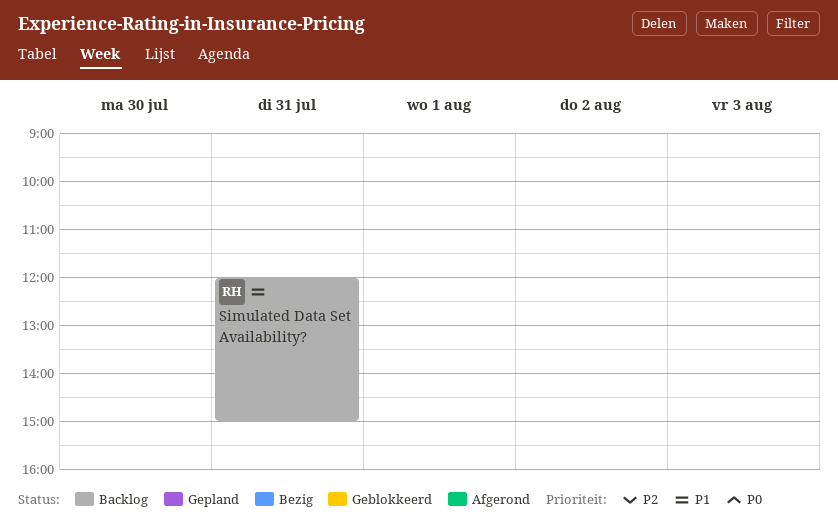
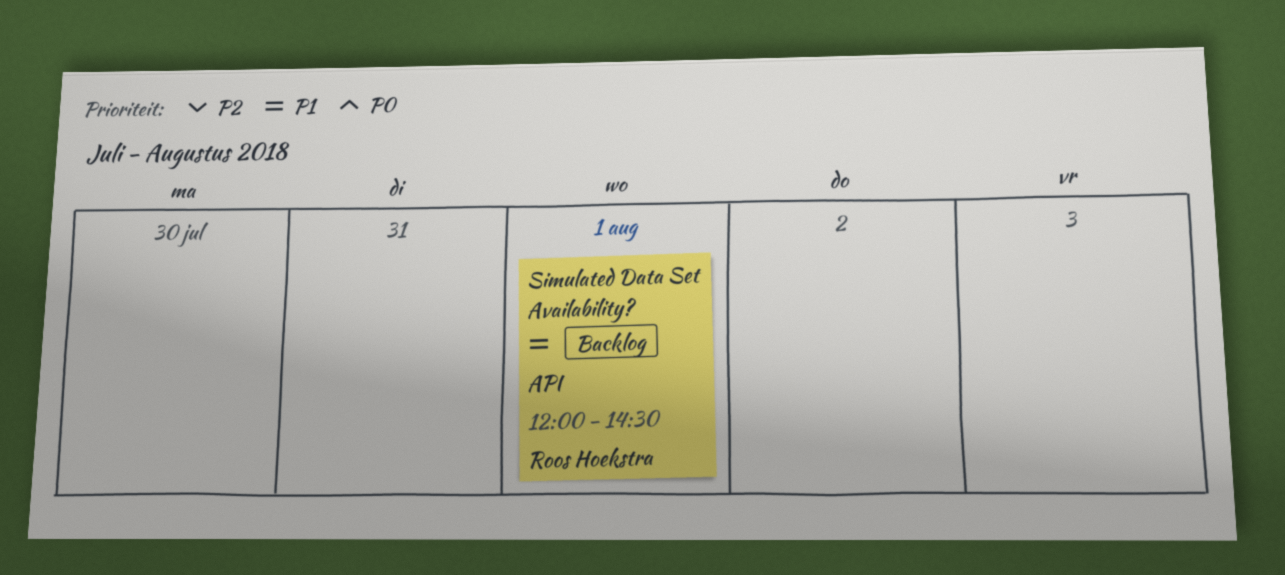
Simulated Data Set Availability?, day: Jul 31 -> Aug 1
Simulated Data Set Availability?, ends: 15:00 -> 14:30

